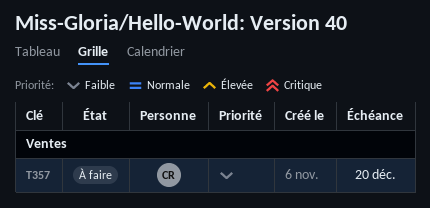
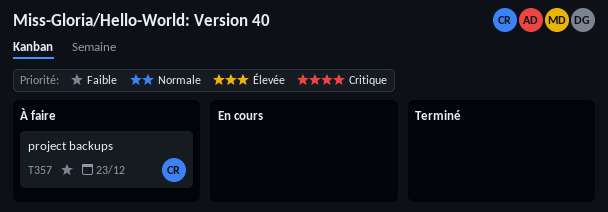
T357, due: Dec 20 -> Dec 23

